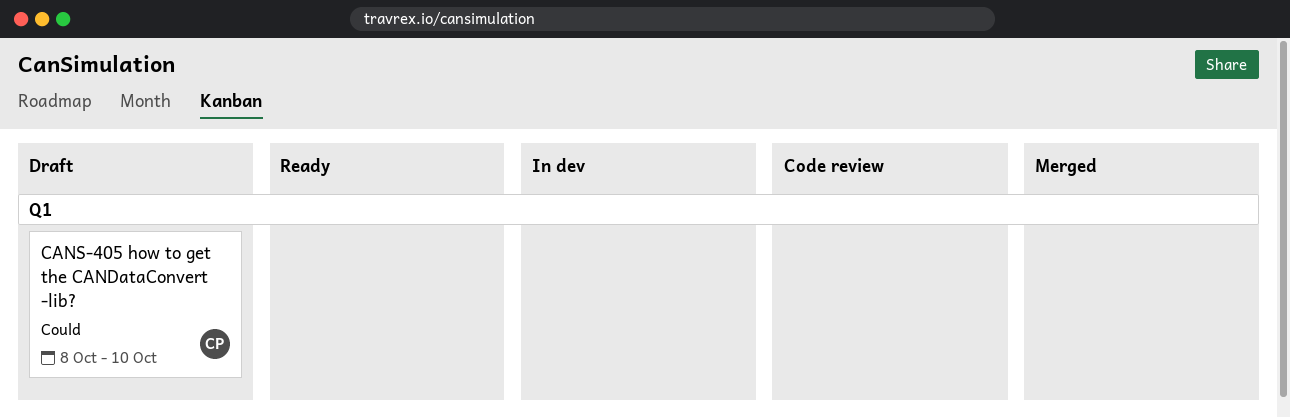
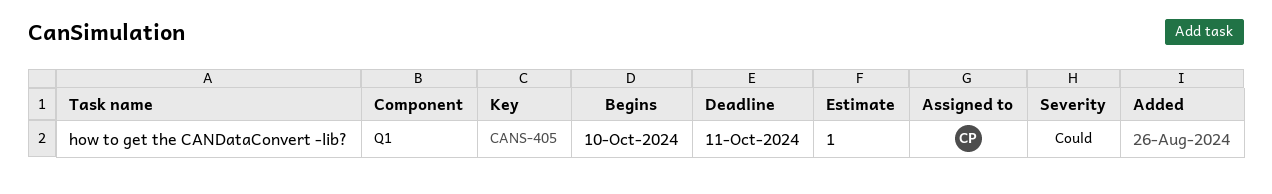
CANS-405, start: Oct 8 -> Oct 10
CANS-405, due: Oct 10 -> Oct 11

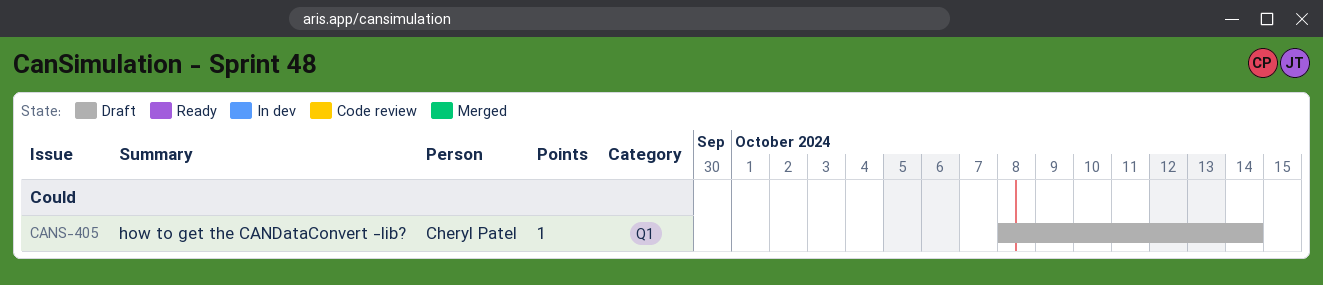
CANS-405, start: Oct 10 -> Oct 8
CANS-405, due: Oct 11 -> Oct 14

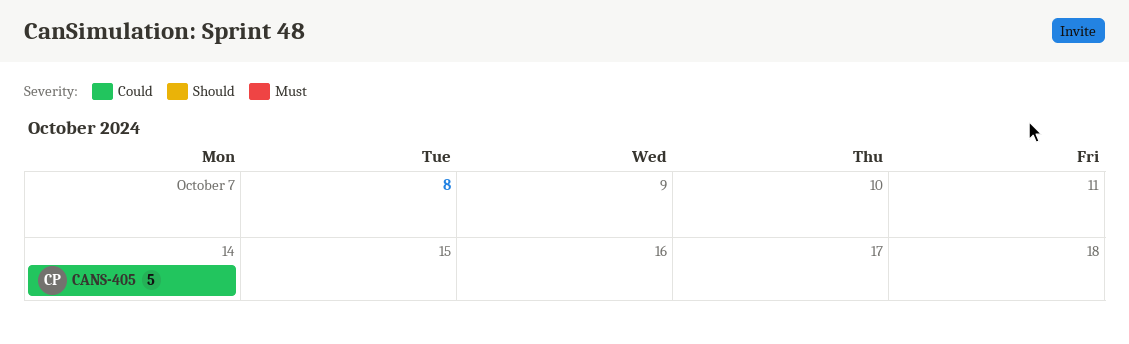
CANS-405, estimate: 1 -> 5
CANS-405, start: Oct 8 -> Oct 14

